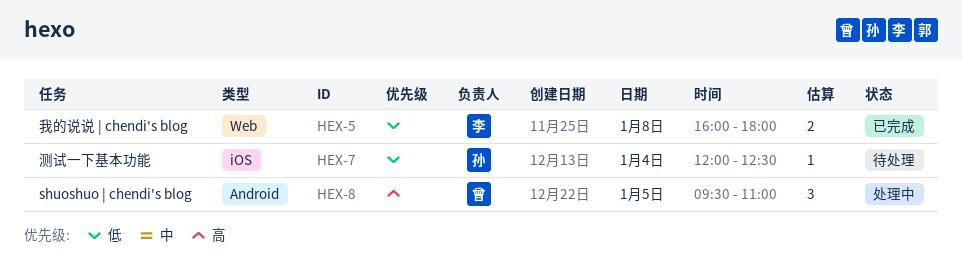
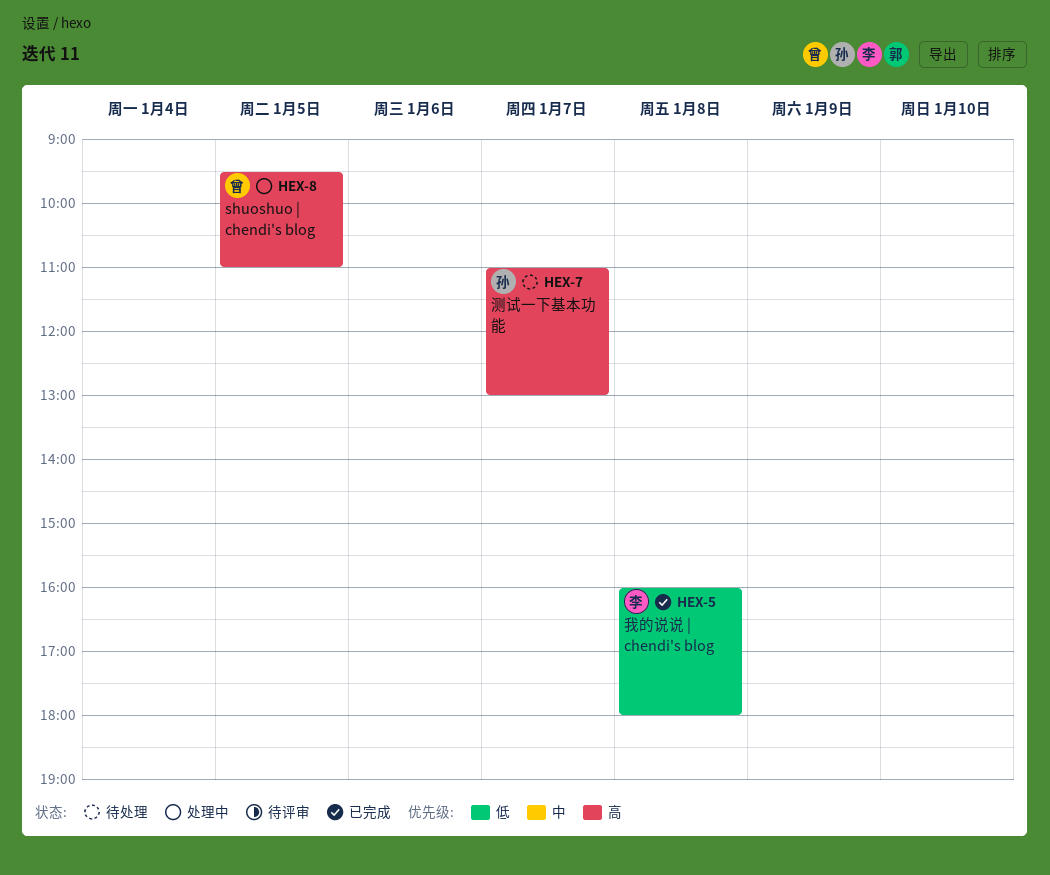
HEX-7, priority: 低 -> 高
HEX-7, day: Jan 4 -> Jan 7
HEX-7, begins: 12:00 -> 11:00
HEX-7, ends: 12:30 -> 13:00

